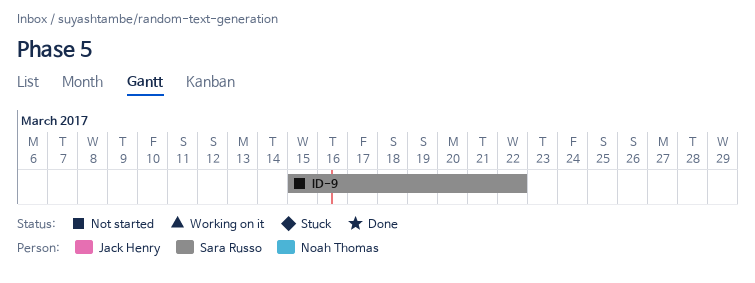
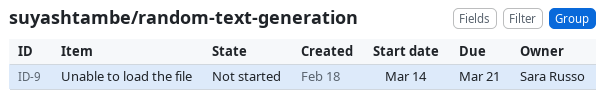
ID-9, start: Mar 15 -> Mar 14
ID-9, due: Mar 22 -> Mar 21

